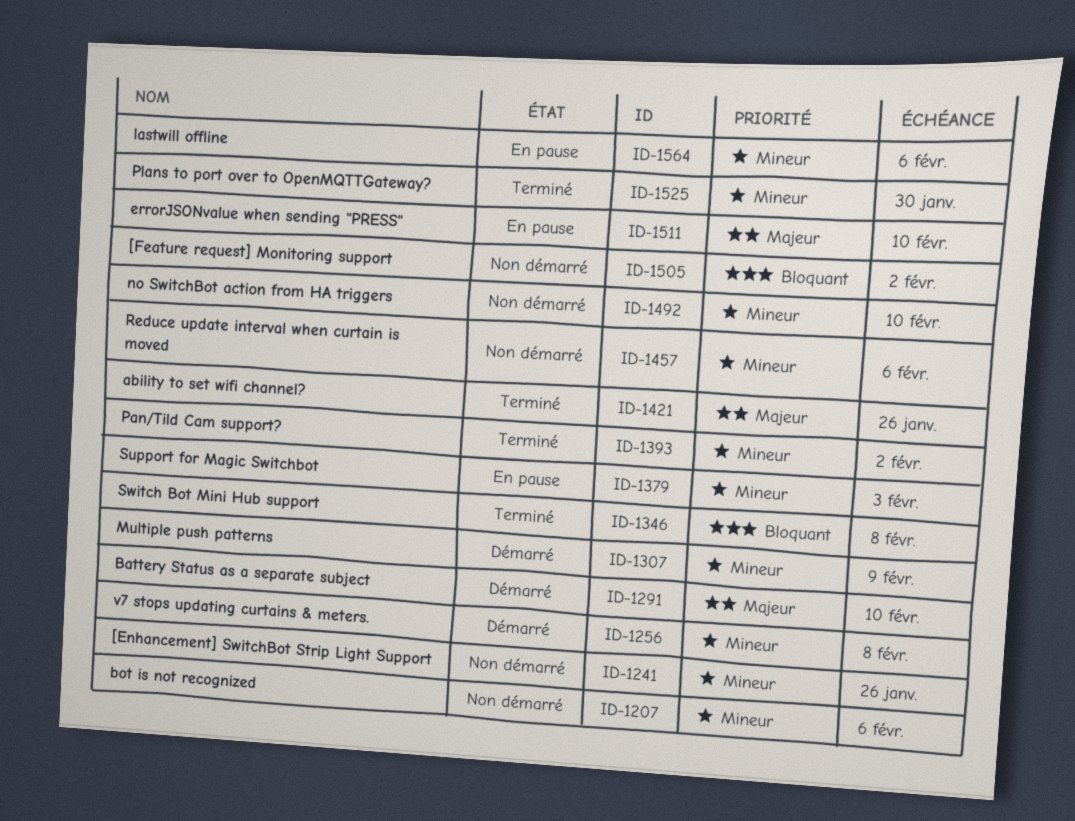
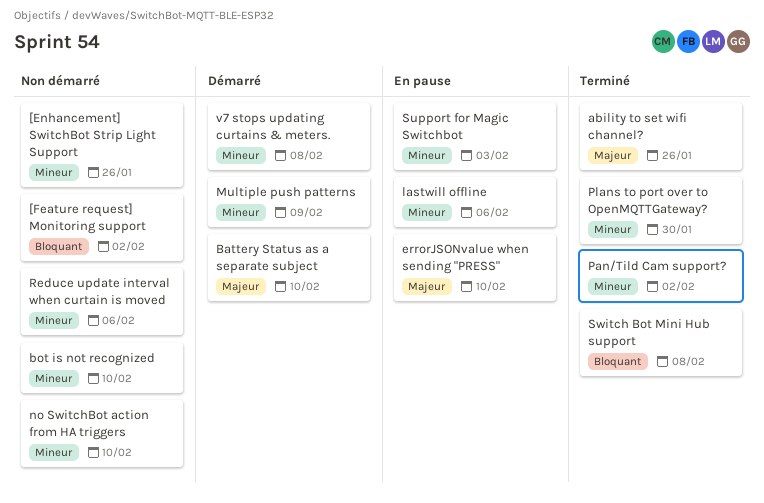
bot is not recognized, due: Feb 6 -> Feb 10

